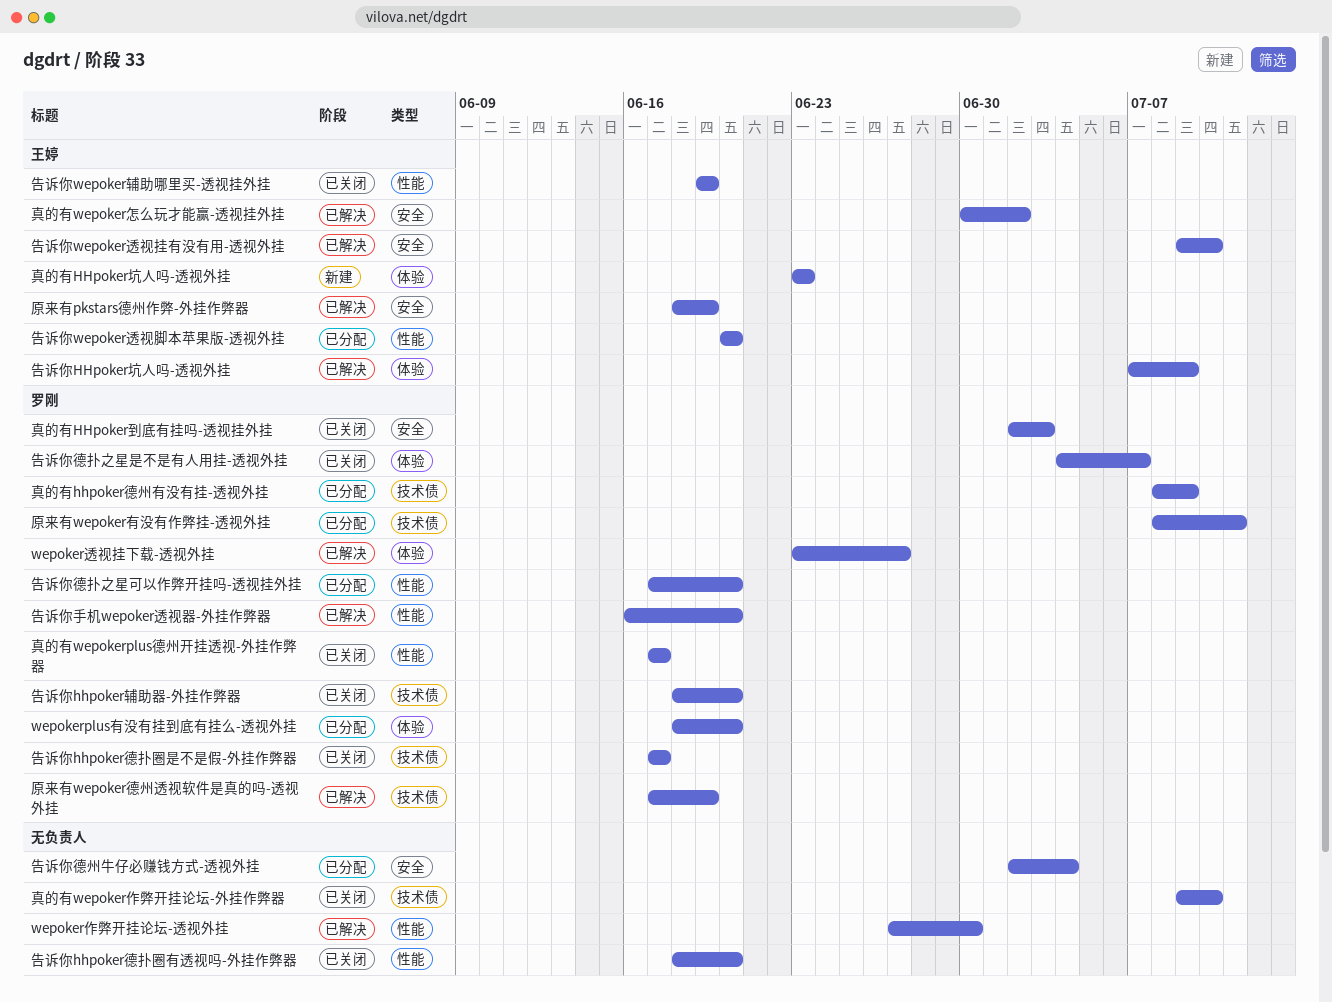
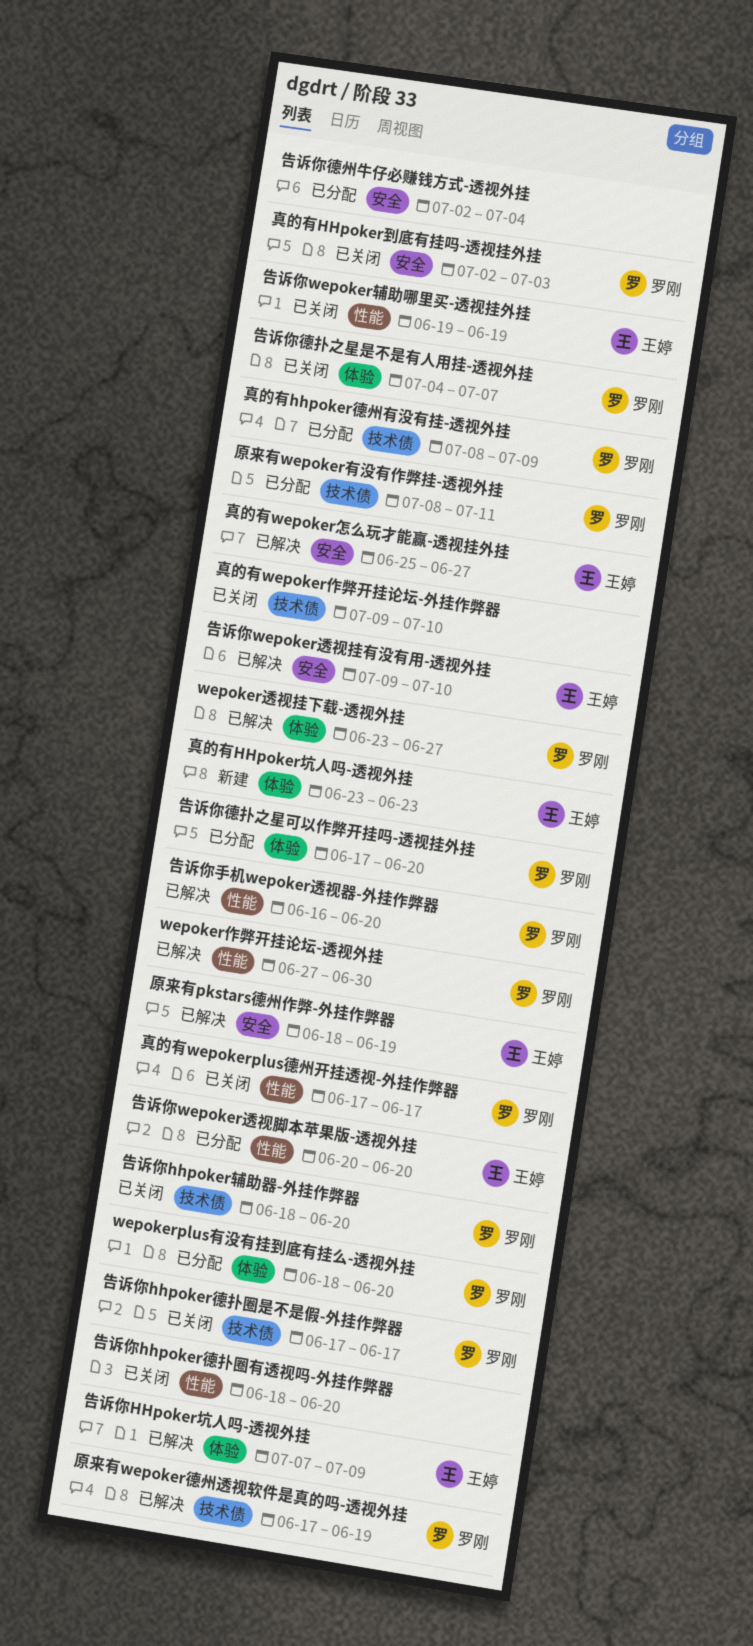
wepoker作弊开挂论坛-透视外挂, owner: none -> 罗刚
告诉你德扑之星可以作弊开挂吗-透视挂外挂, label: 性能 -> 体验
真的有wepoker怎么玩才能赢-透视挂外挂, start: Jun 30 -> Jun 25
真的有wepoker怎么玩才能赢-透视挂外挂, due: Jul 2 -> Jun 27

